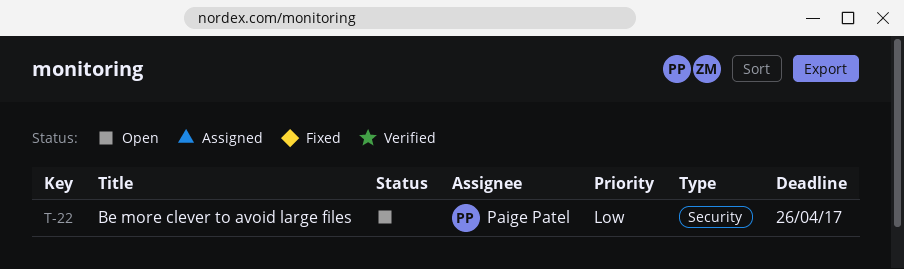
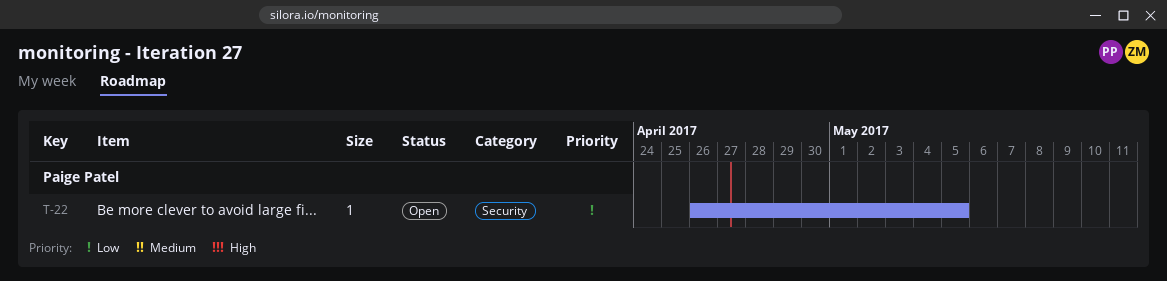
T-22, due: Apr 26 -> May 5

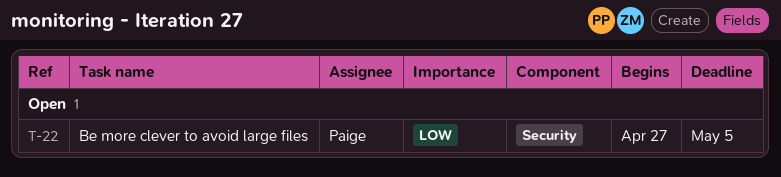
T-22, start: Apr 26 -> Apr 27

